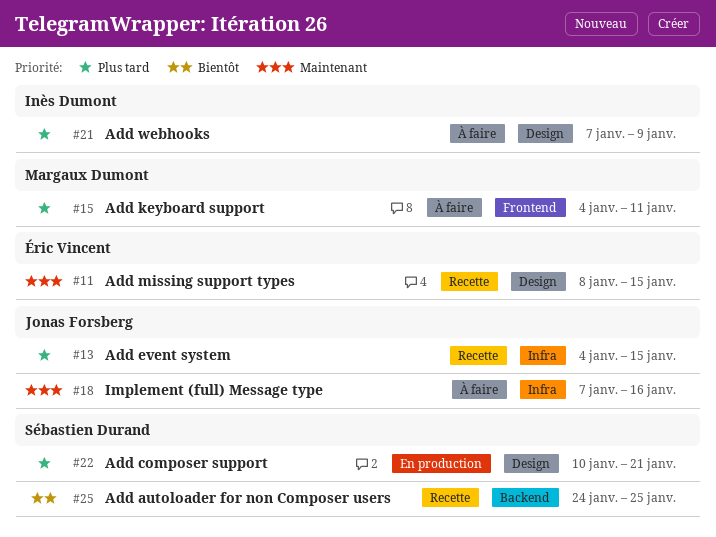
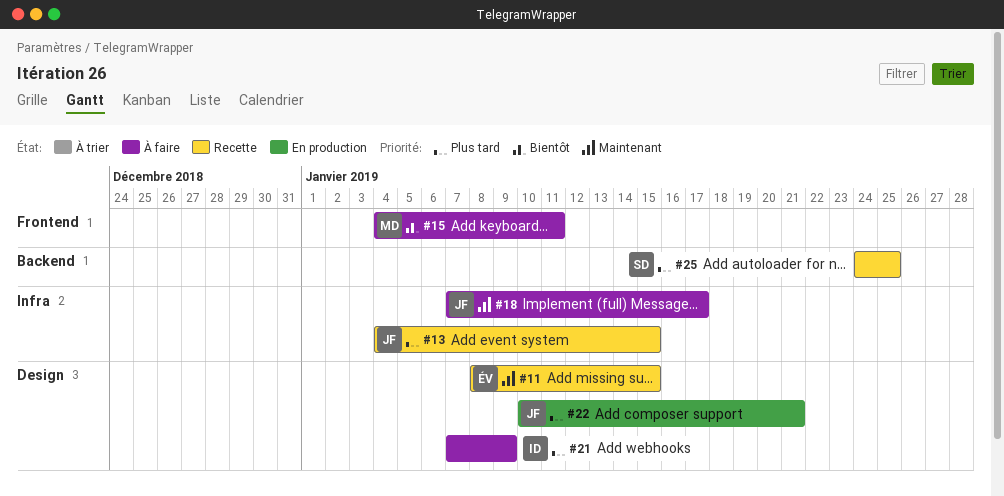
#15, priority: Plus tard -> Bientôt
#18, due: Jan 16 -> Jan 17
#22, owner: Sébastien Durand -> Jonas Forsberg
#25, priority: Bientôt -> Plus tard

